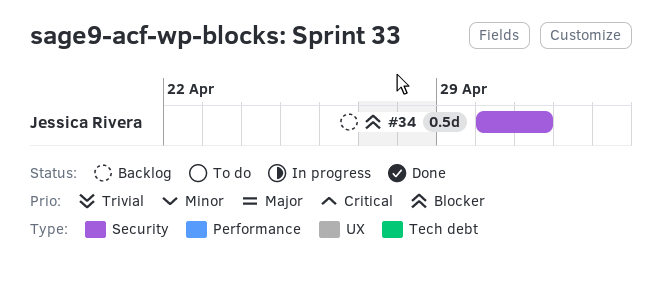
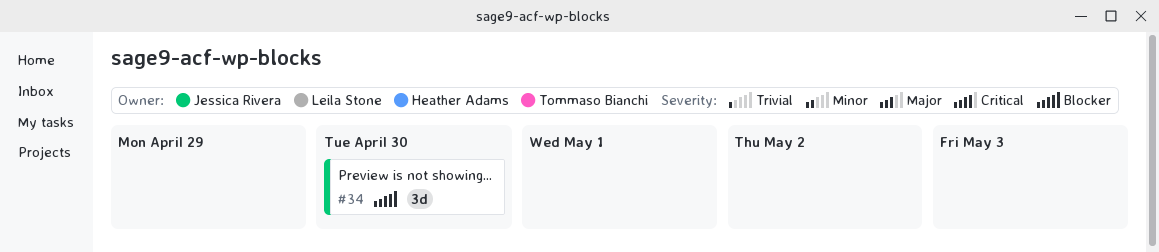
#34, estimate: 0.5d -> 3d
#34, due: May 1 -> Apr 30

